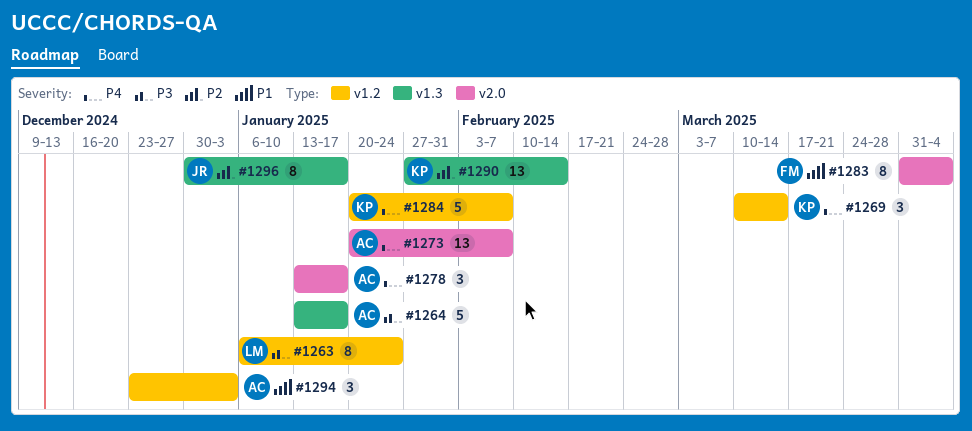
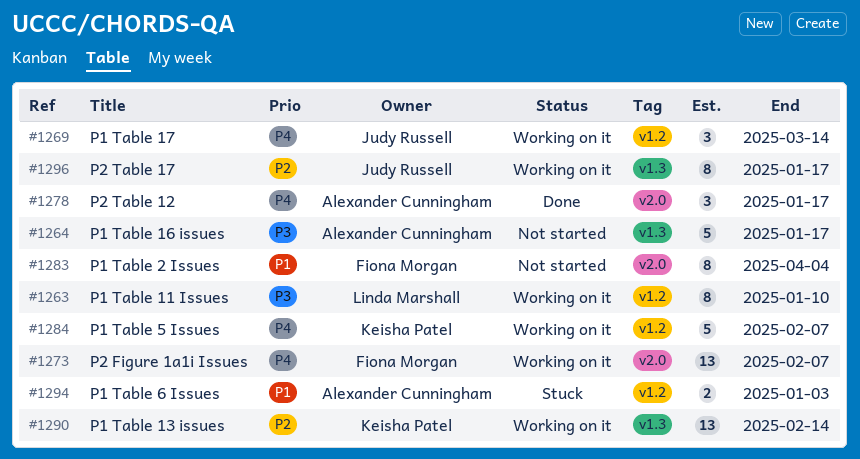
#1263, due: Jan 24 -> Jan 10
#1269, owner: Keisha Patel -> Judy Russell
#1273, owner: Alexander Cunningham -> Fiona Morgan
#1294, estimate: 3 -> 2

